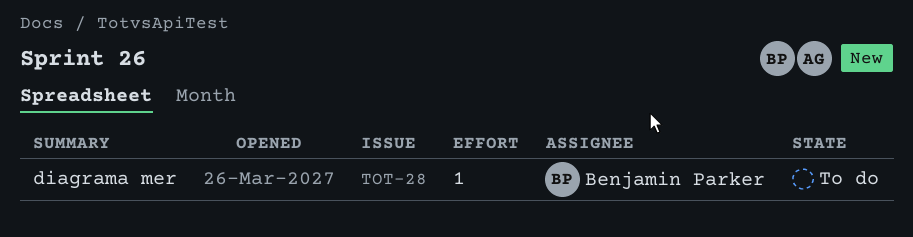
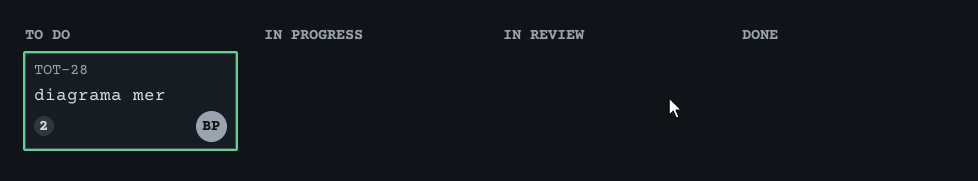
TOT-28, estimate: 1 -> 2

